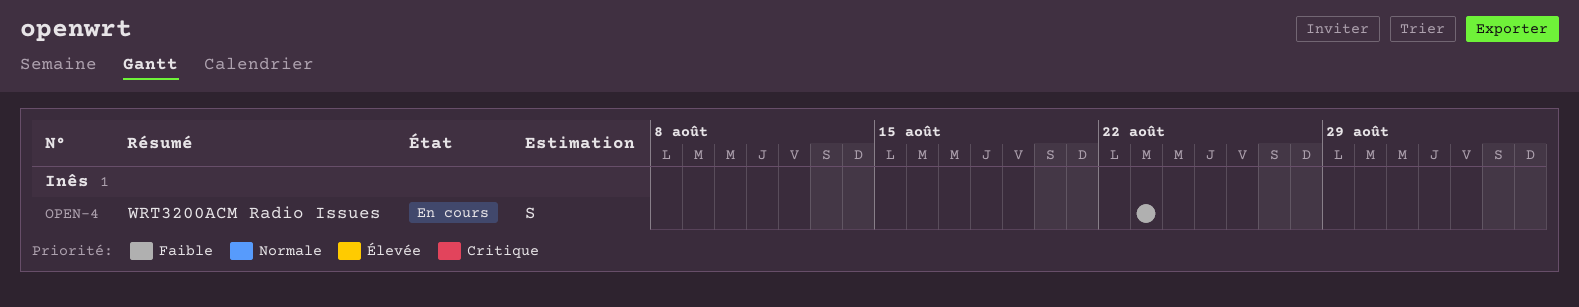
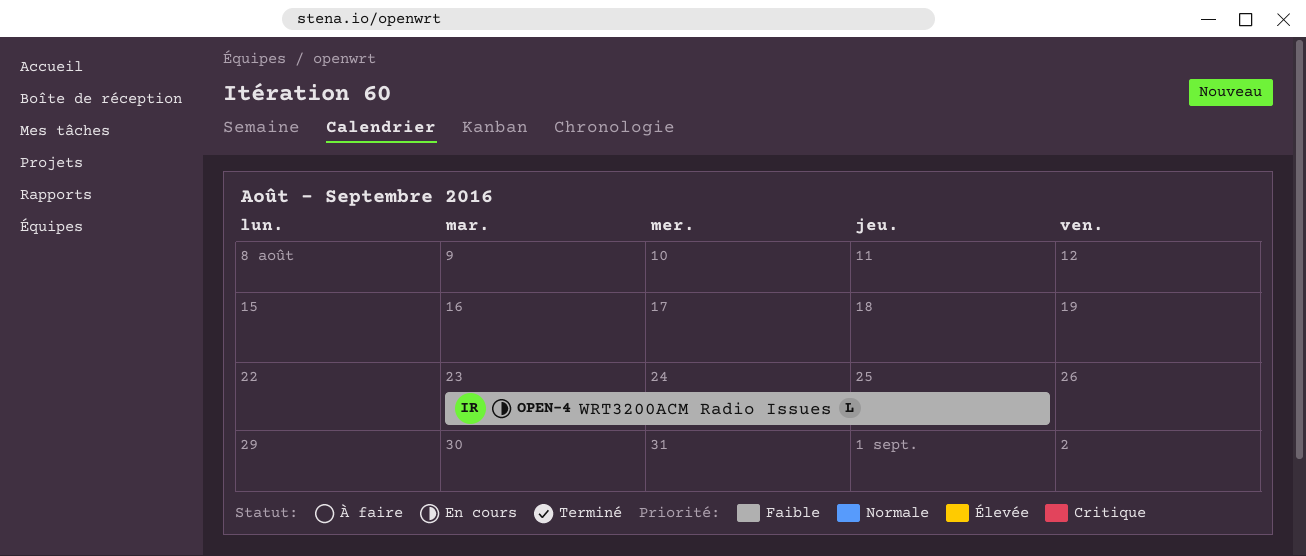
OPEN-4, estimate: S -> L
OPEN-4, due: Aug 23 -> Aug 25

